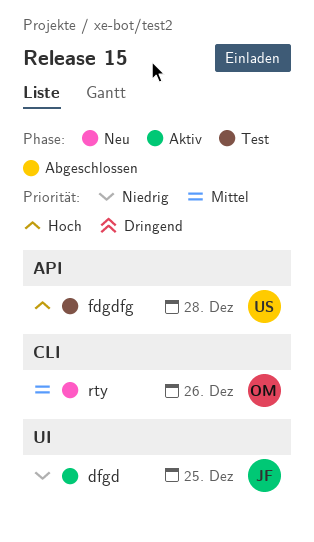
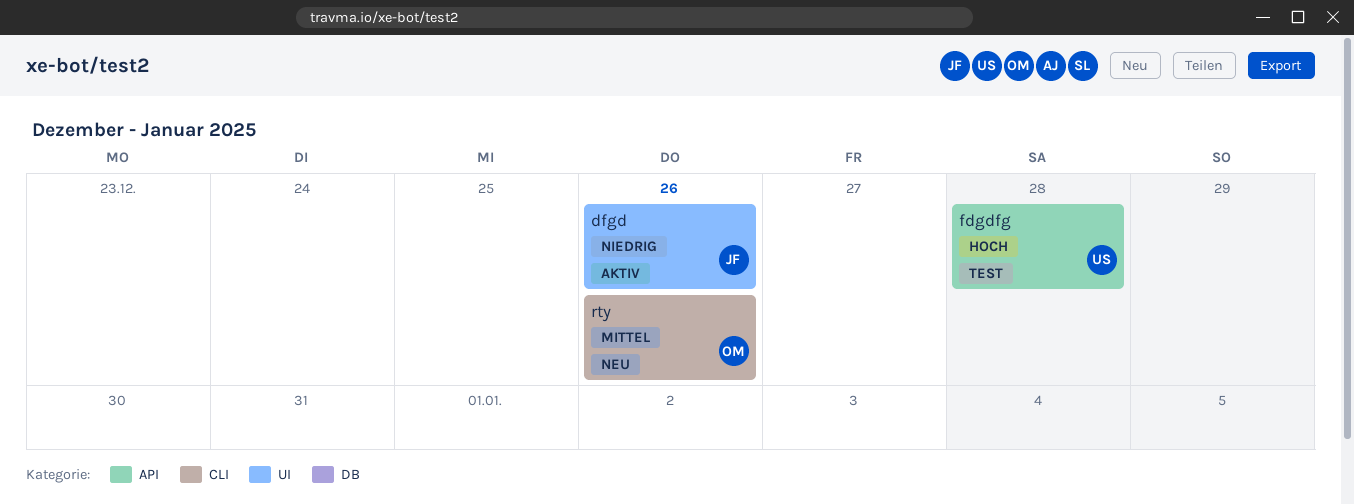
dfgd, due: Dec 25 -> Dec 26

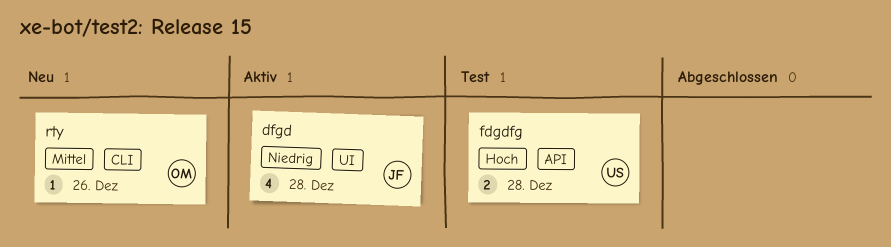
dfgd, due: Dec 26 -> Dec 28

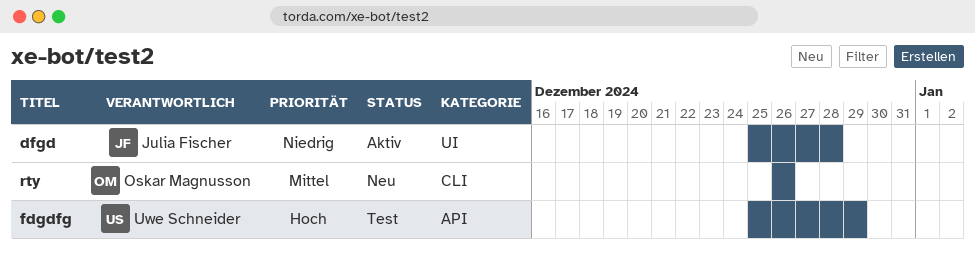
fdgdfg, due: Dec 28 -> Dec 29

